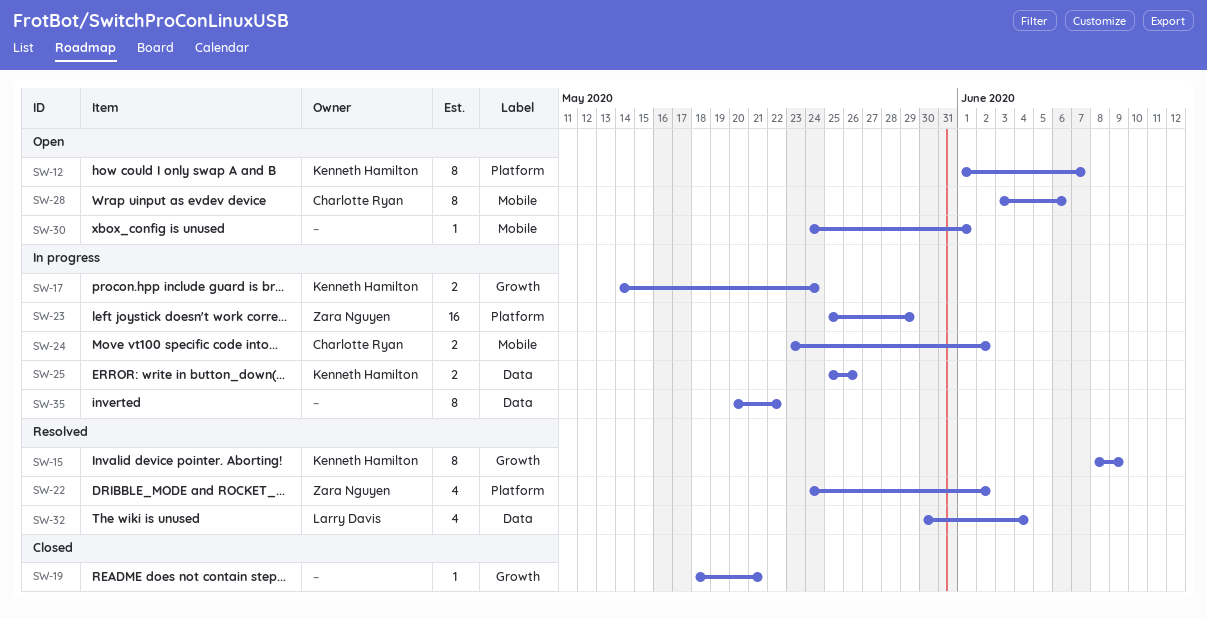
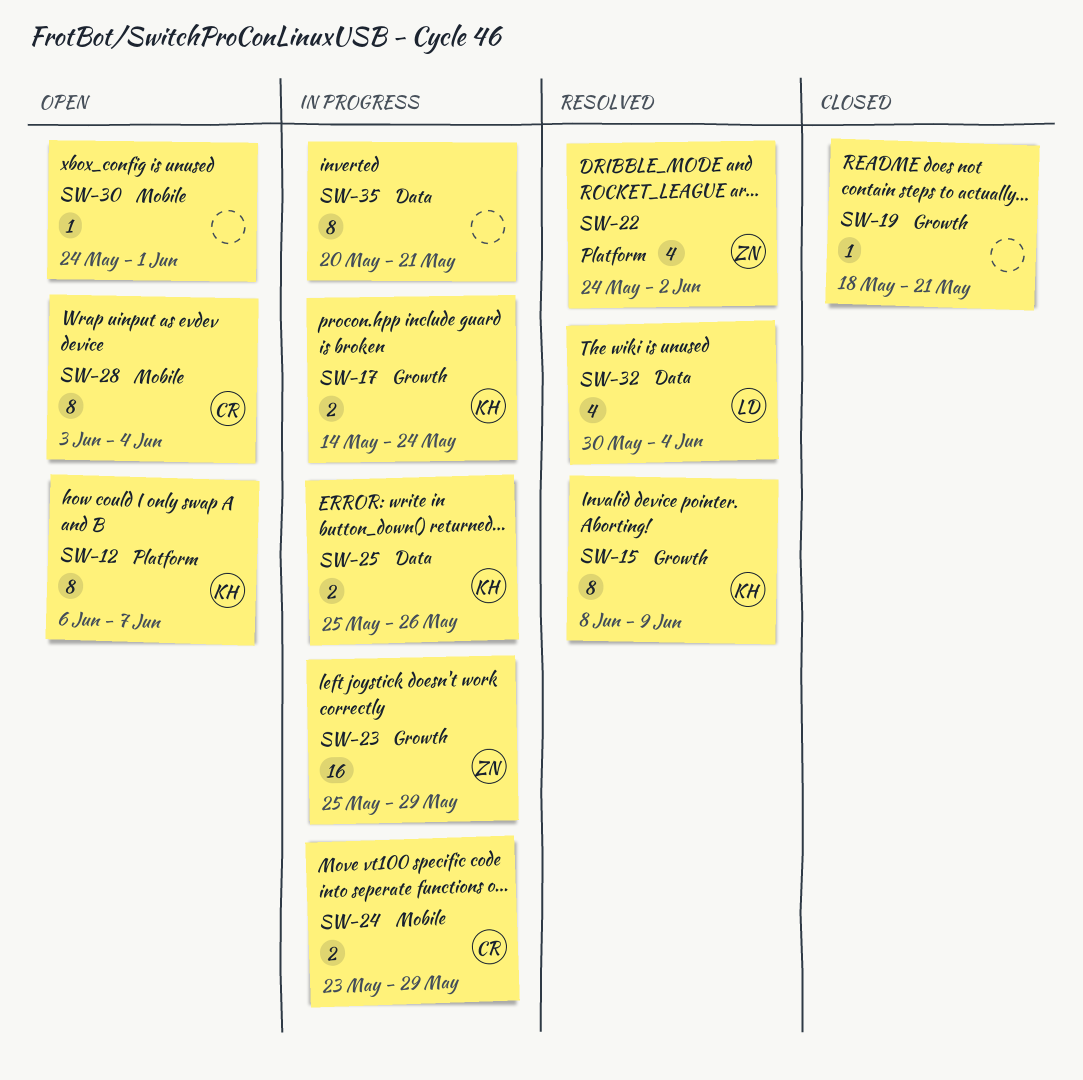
SW-12, start: Jun 1 -> Jun 6
SW-23, label: Platform -> Growth
SW-24, due: Jun 2 -> May 29
SW-28, due: Jun 6 -> Jun 4
SW-35, due: May 22 -> May 21

